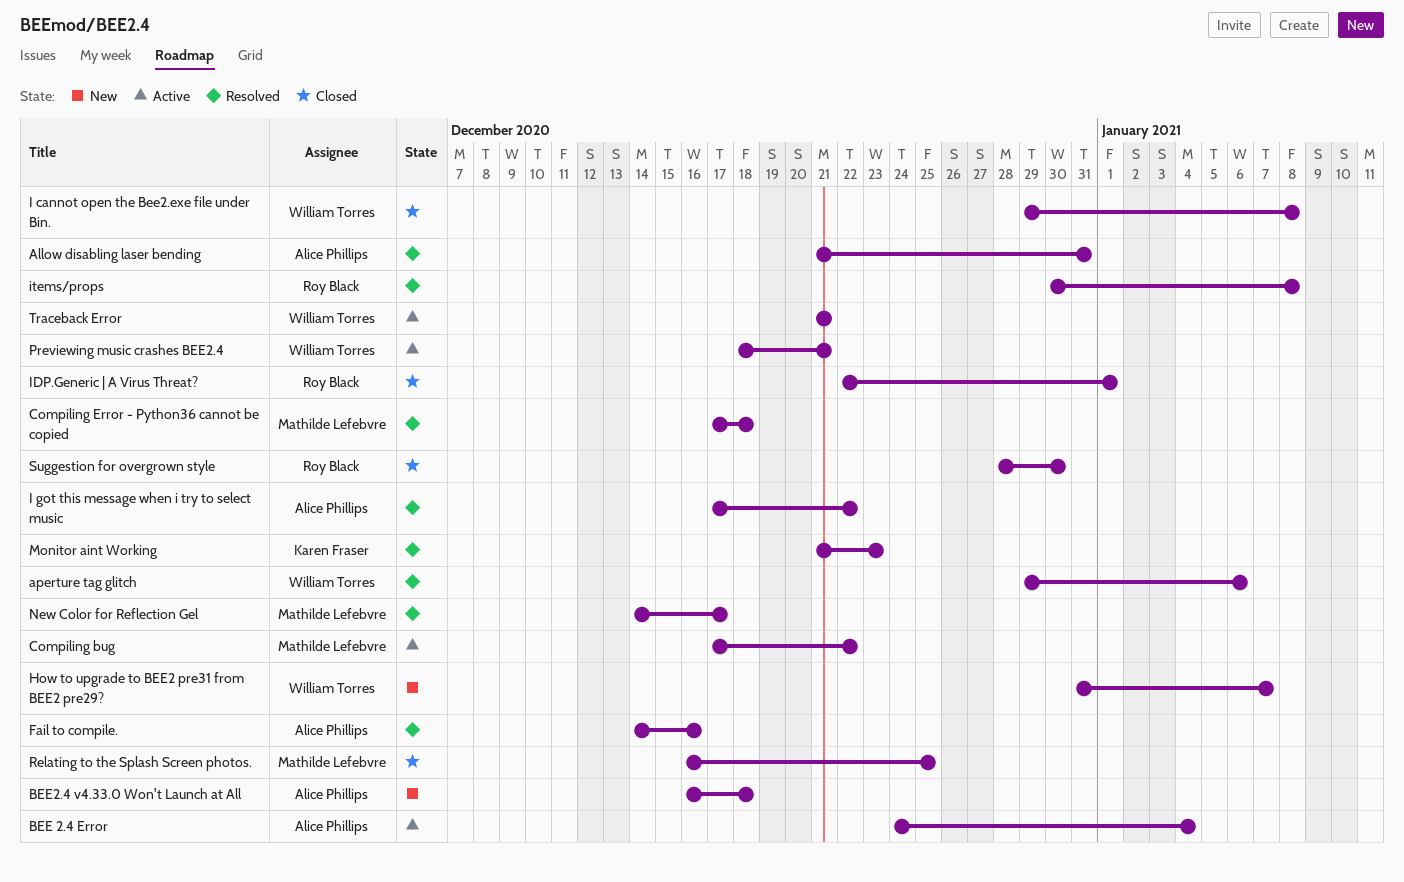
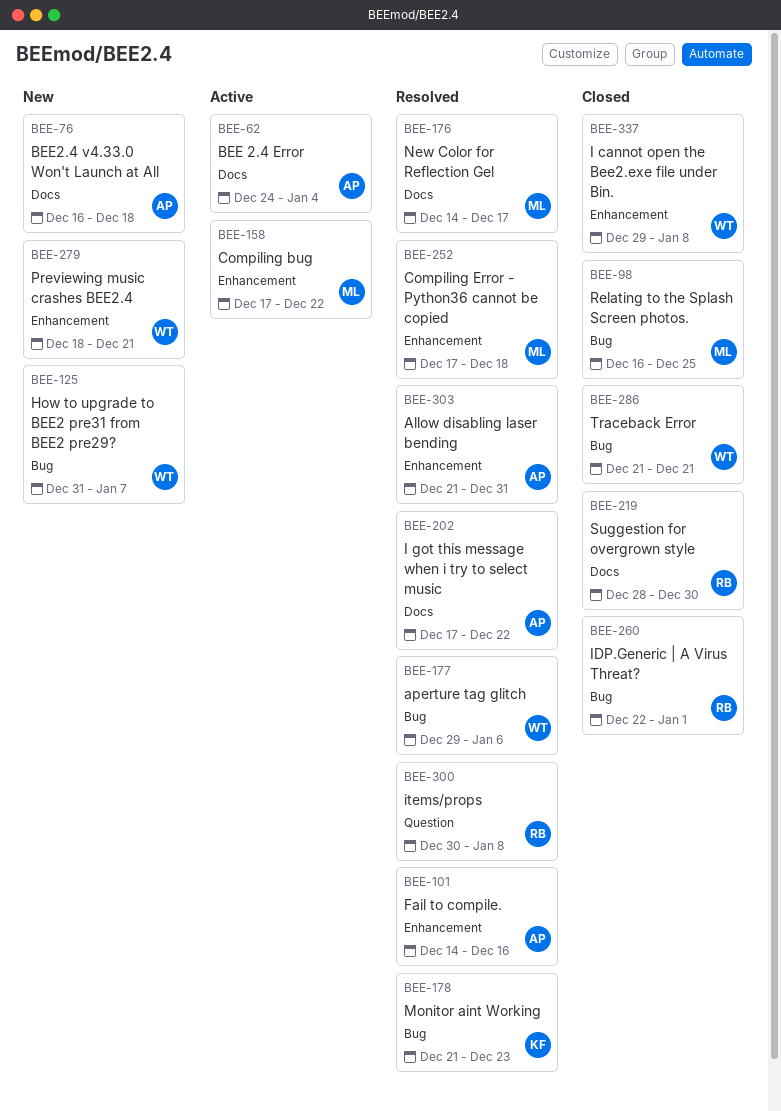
Previewing music crashes BEE2.4, status: Active -> New
Traceback Error, status: Active -> Closed

